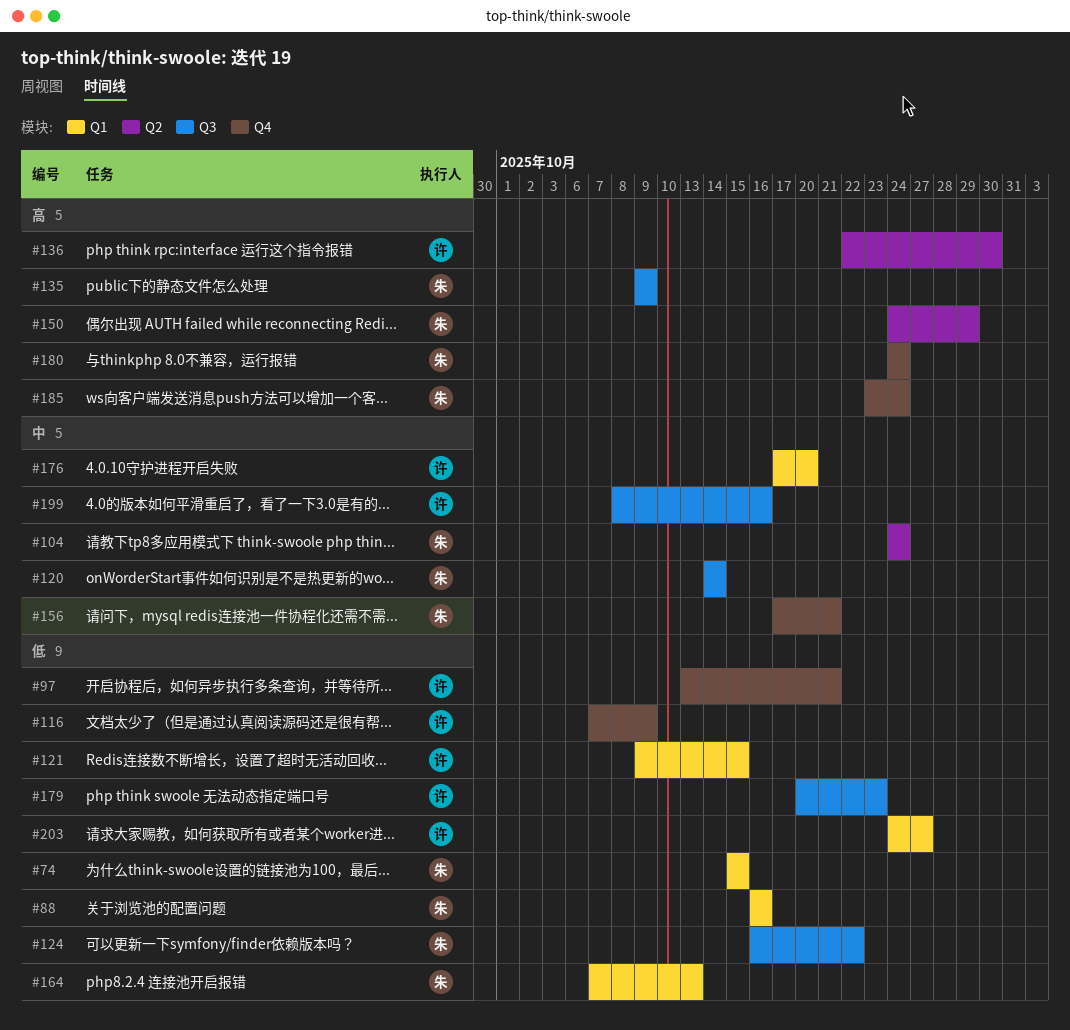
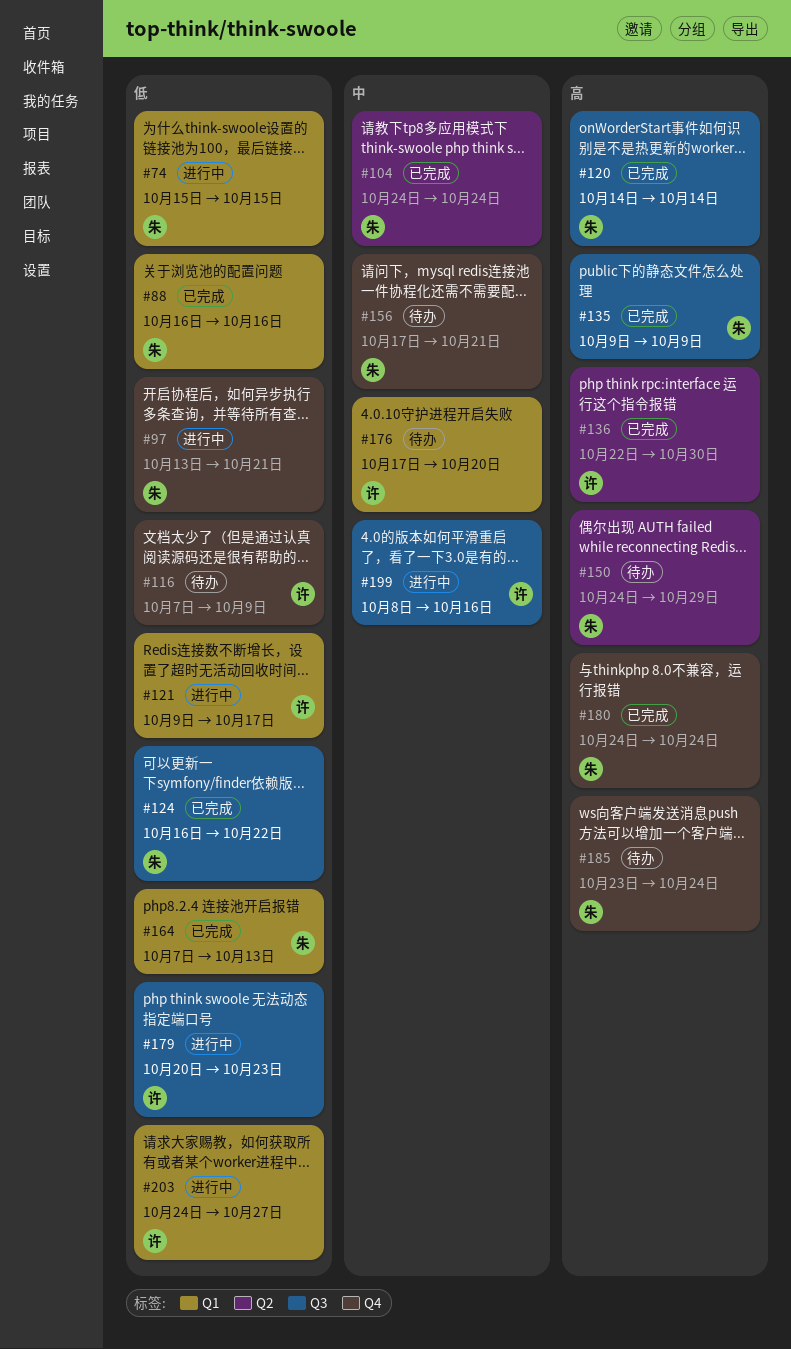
#97, owner: 许 -> 朱
#120, priority: 中 -> 高
#121, due: Oct 15 -> Oct 17

